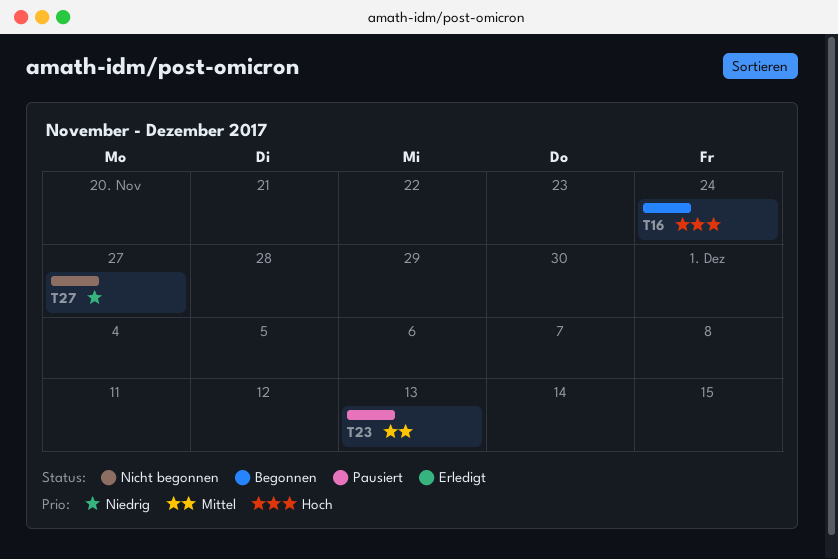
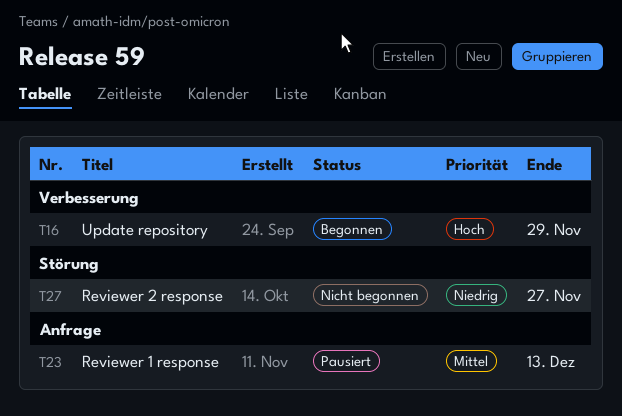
T16, due: Nov 24 -> Nov 29

